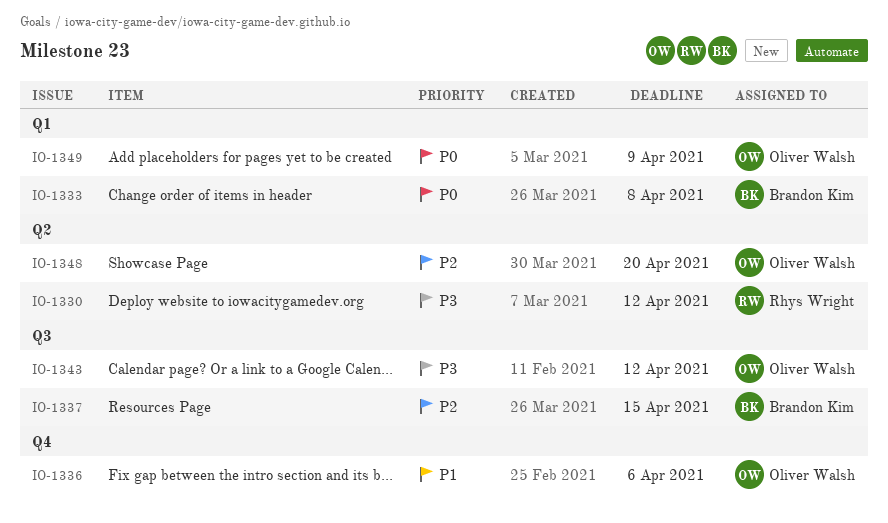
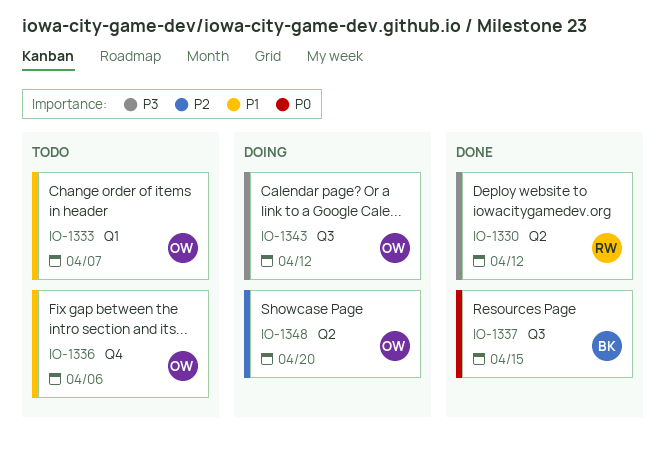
IO-1333, owner: Brandon Kim -> Oliver Walsh
IO-1333, priority: P0 -> P1
IO-1333, due: Apr 8 -> Apr 7
IO-1337, priority: P2 -> P0
IO-1349: present -> none

